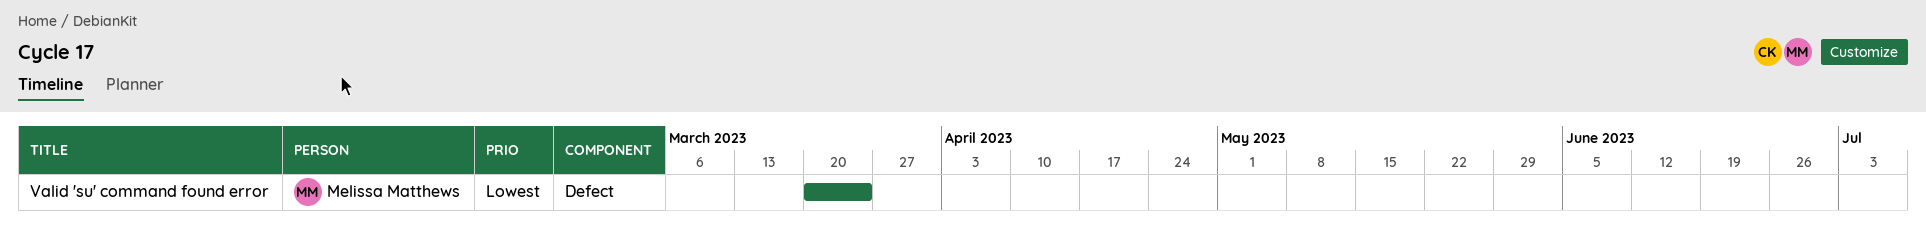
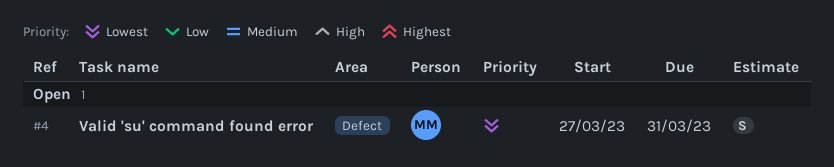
Valid 'su' command found error, start: Mar 20 -> Mar 27
Valid 'su' command found error, due: Mar 24 -> Mar 31

